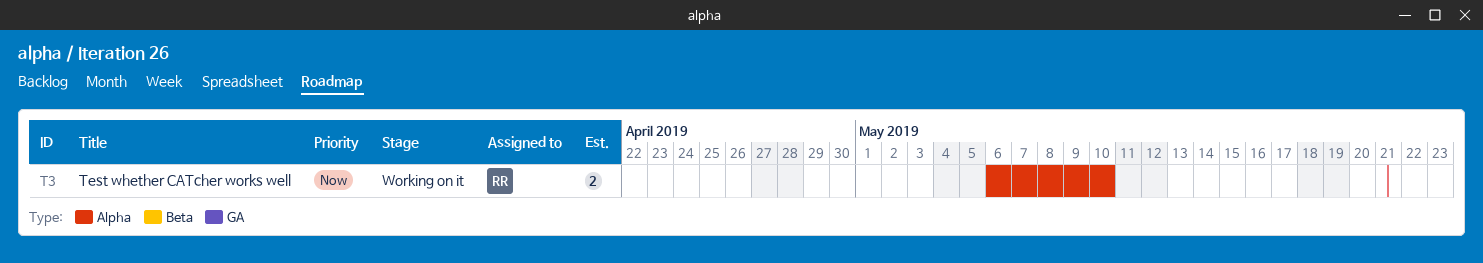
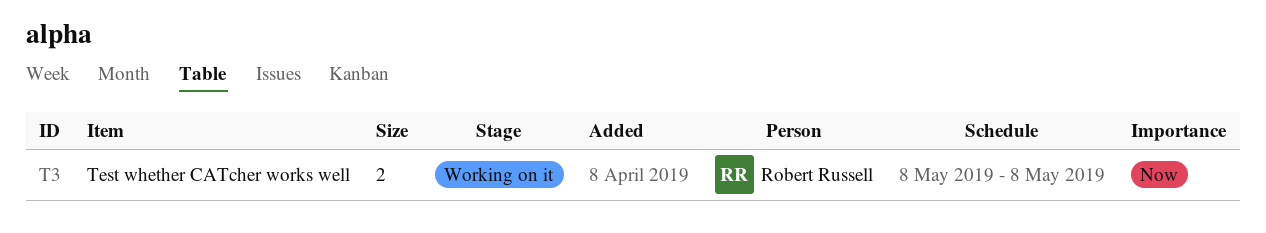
T3, start: May 6 -> May 8
T3, due: May 10 -> May 8

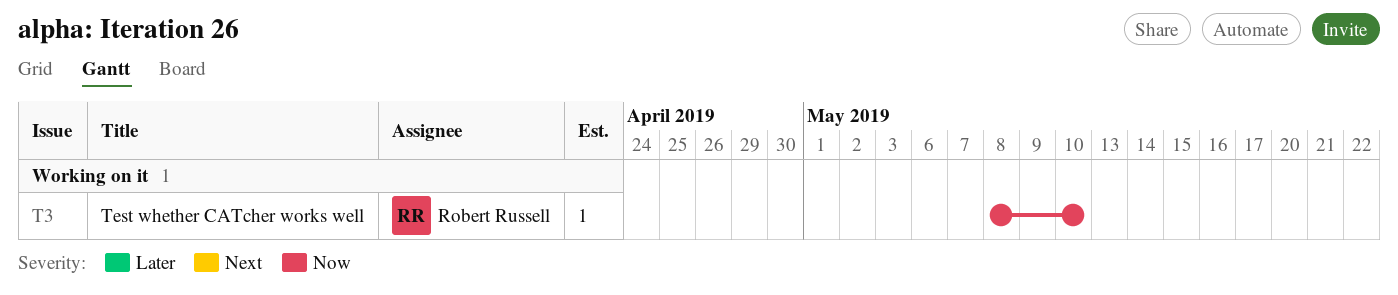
T3, estimate: 2 -> 1
T3, due: May 8 -> May 10

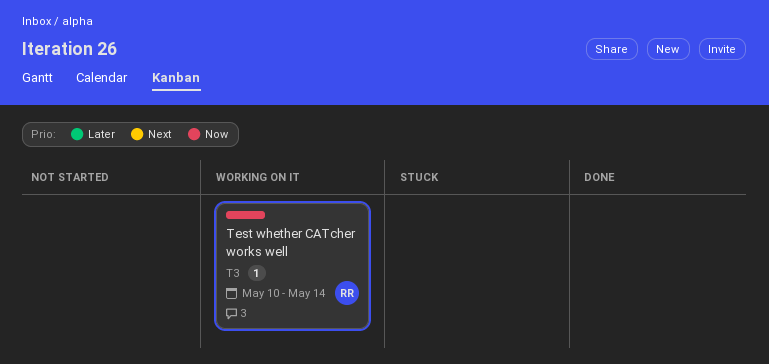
T3, start: May 8 -> May 10
T3, due: May 10 -> May 14

